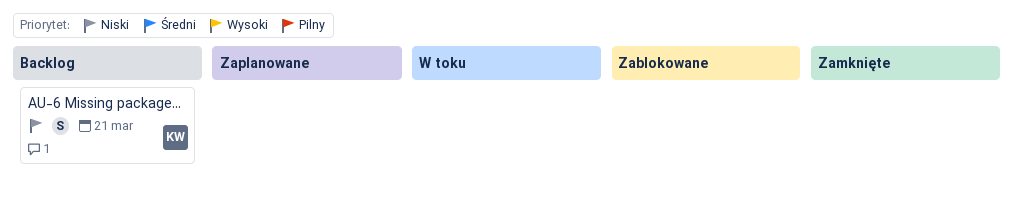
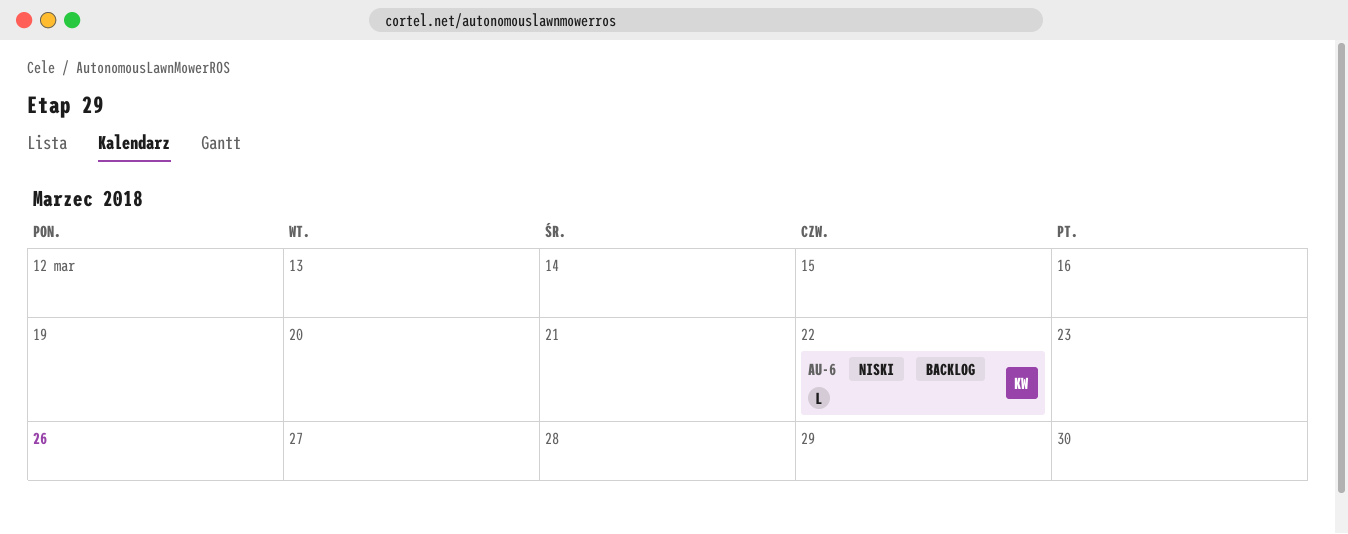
AU-6, estimate: S -> L
AU-6, due: Mar 21 -> Mar 22

